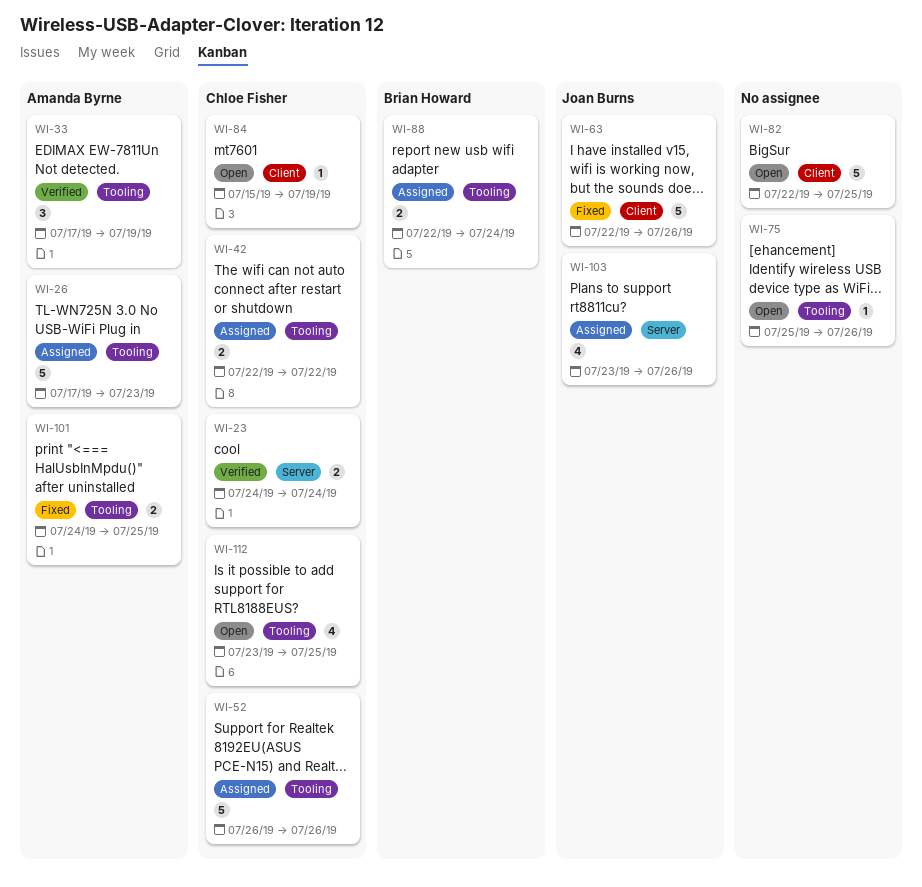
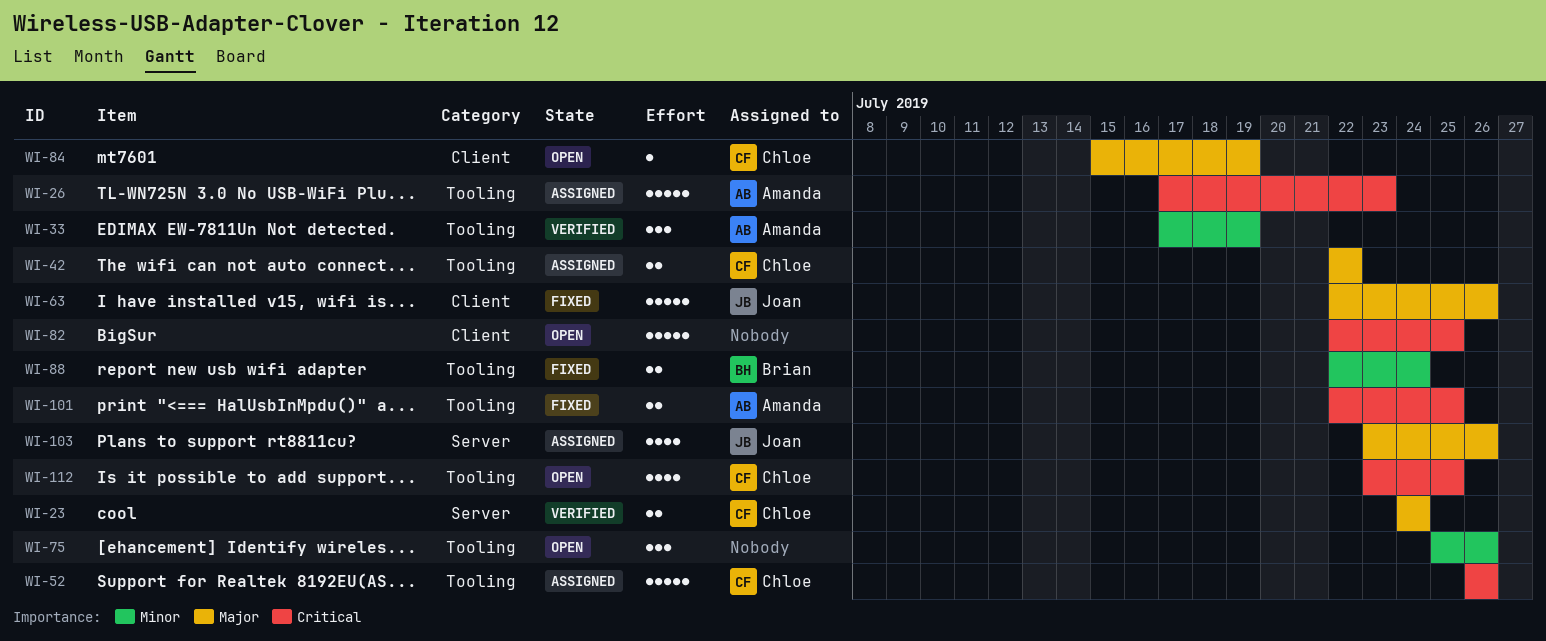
WI-75, estimate: 1 -> 3
WI-88, status: Assigned -> Fixed
WI-101, start: Jul 24 -> Jul 22

